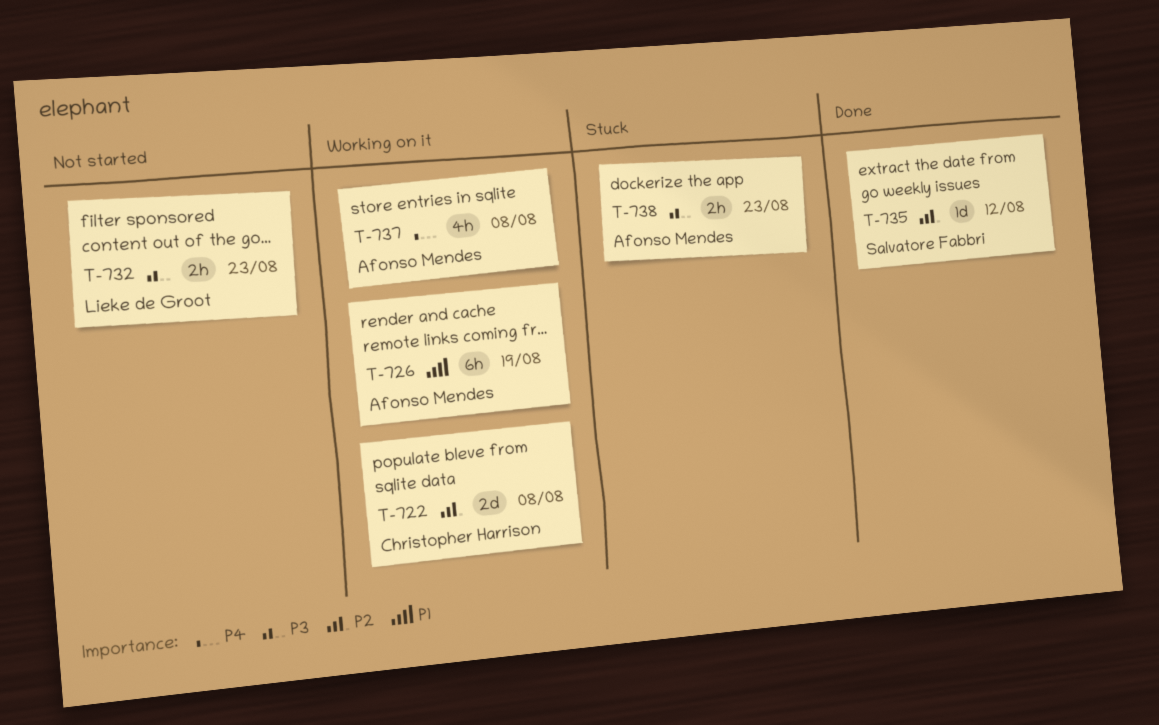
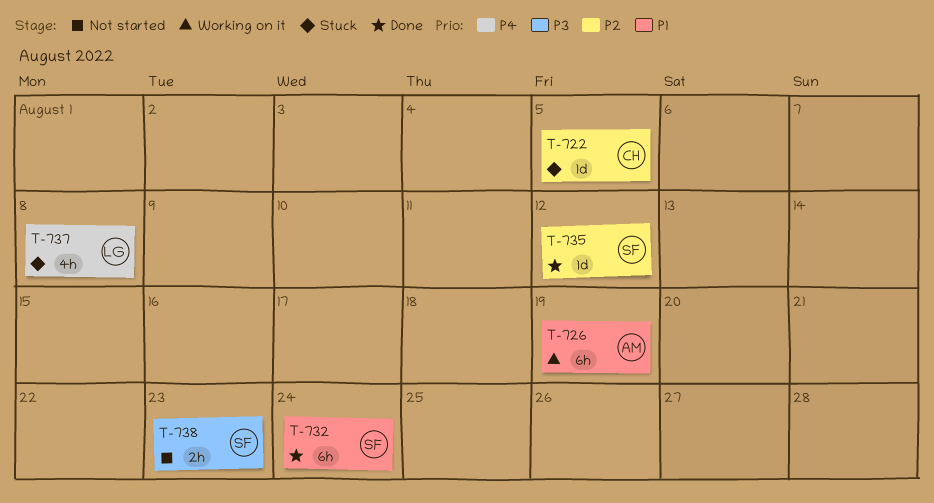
T-722, status: Working on it -> Stuck
T-722, estimate: 2d -> 1d
T-722, due: Aug 8 -> Aug 5
T-732, status: Not started -> Done
T-732, owner: Lieke de Groot -> Salvatore Fabbri
T-732, priority: P3 -> P1
T-732, estimate: 2h -> 6h
T-732, due: Aug 23 -> Aug 24
T-737, status: Working on it -> Stuck
T-737, owner: Afonso Mendes -> Lieke de Groot
T-738, status: Stuck -> Not started
T-738, owner: Afonso Mendes -> Salvatore Fabbri

